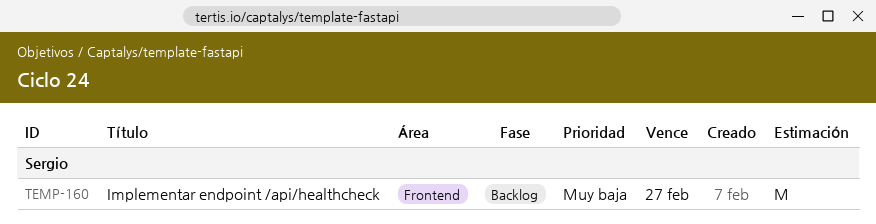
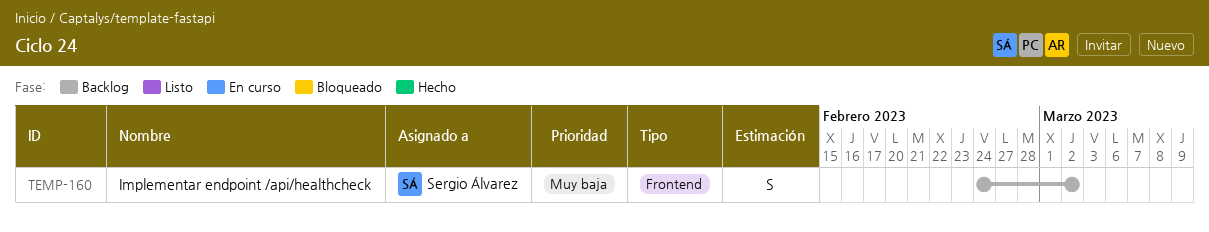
TEMP-160, estimate: M -> S
TEMP-160, due: Feb 27 -> Mar 2

